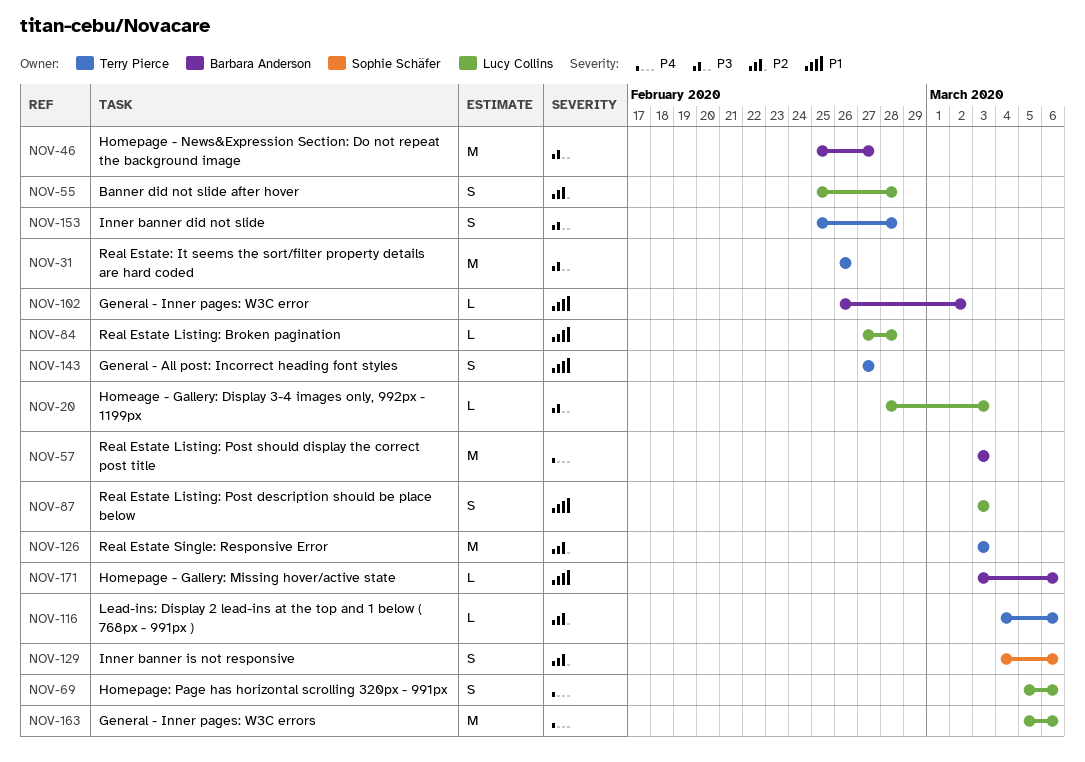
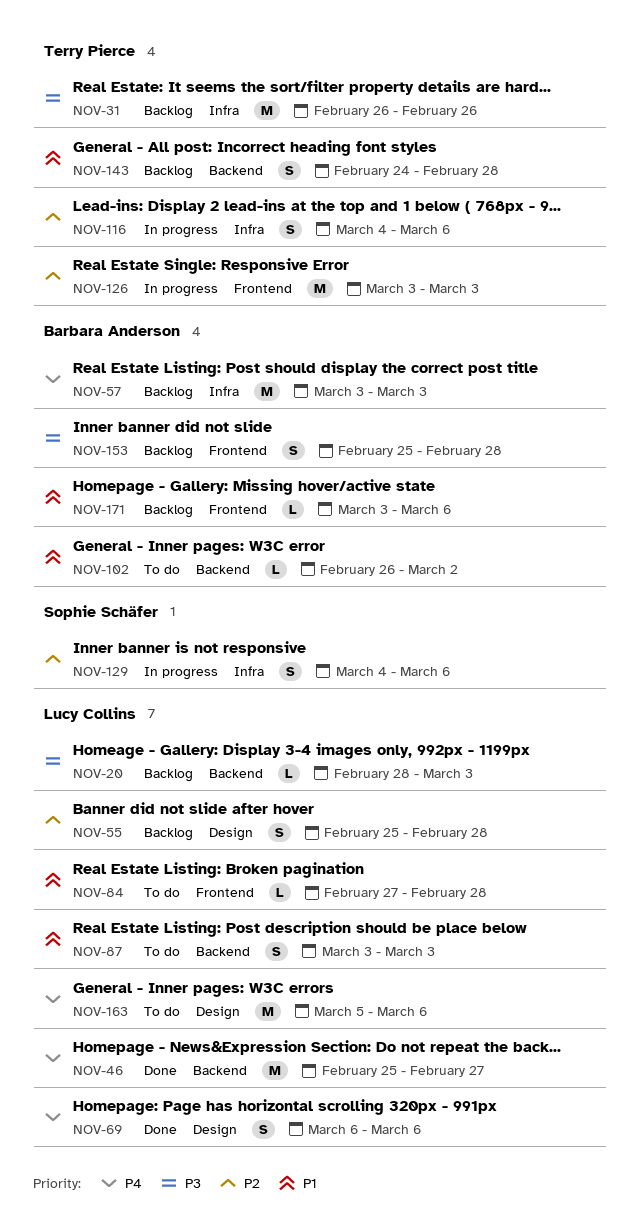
NOV-46, owner: Barbara Anderson -> Lucy Collins
NOV-46, priority: P3 -> P4
NOV-69, start: Mar 5 -> Mar 6
NOV-116, estimate: L -> S
NOV-143, start: Feb 27 -> Feb 24
NOV-143, due: Feb 27 -> Feb 28
NOV-153, owner: Terry Pierce -> Barbara Anderson

